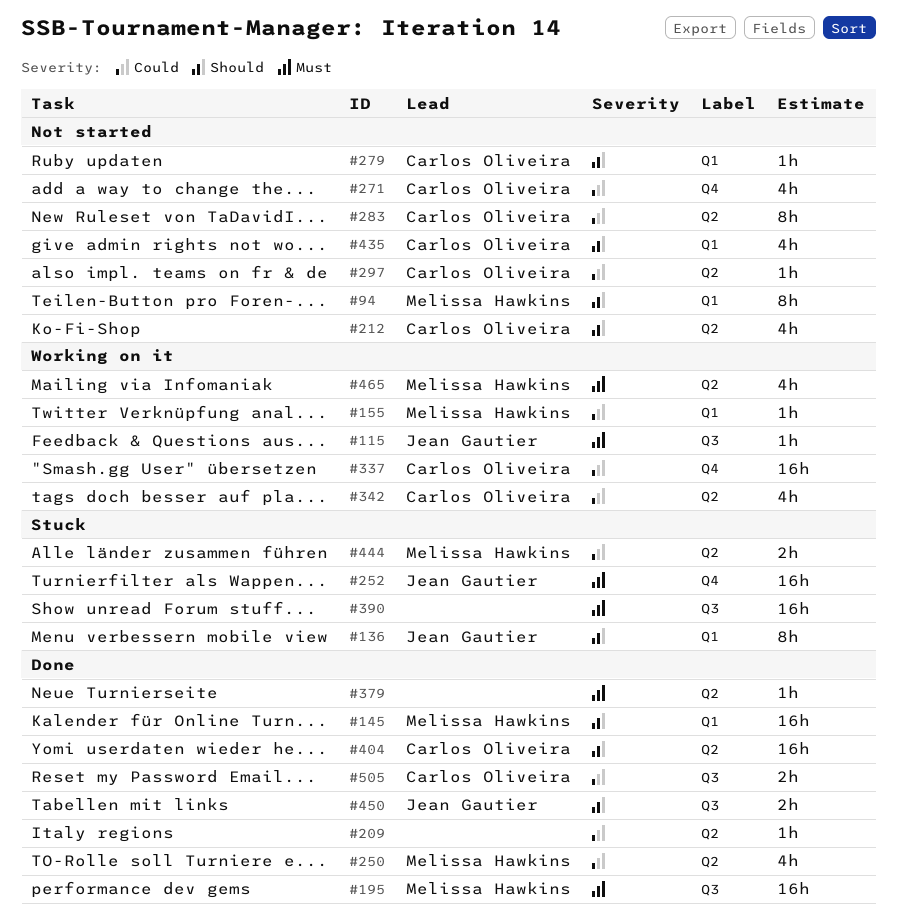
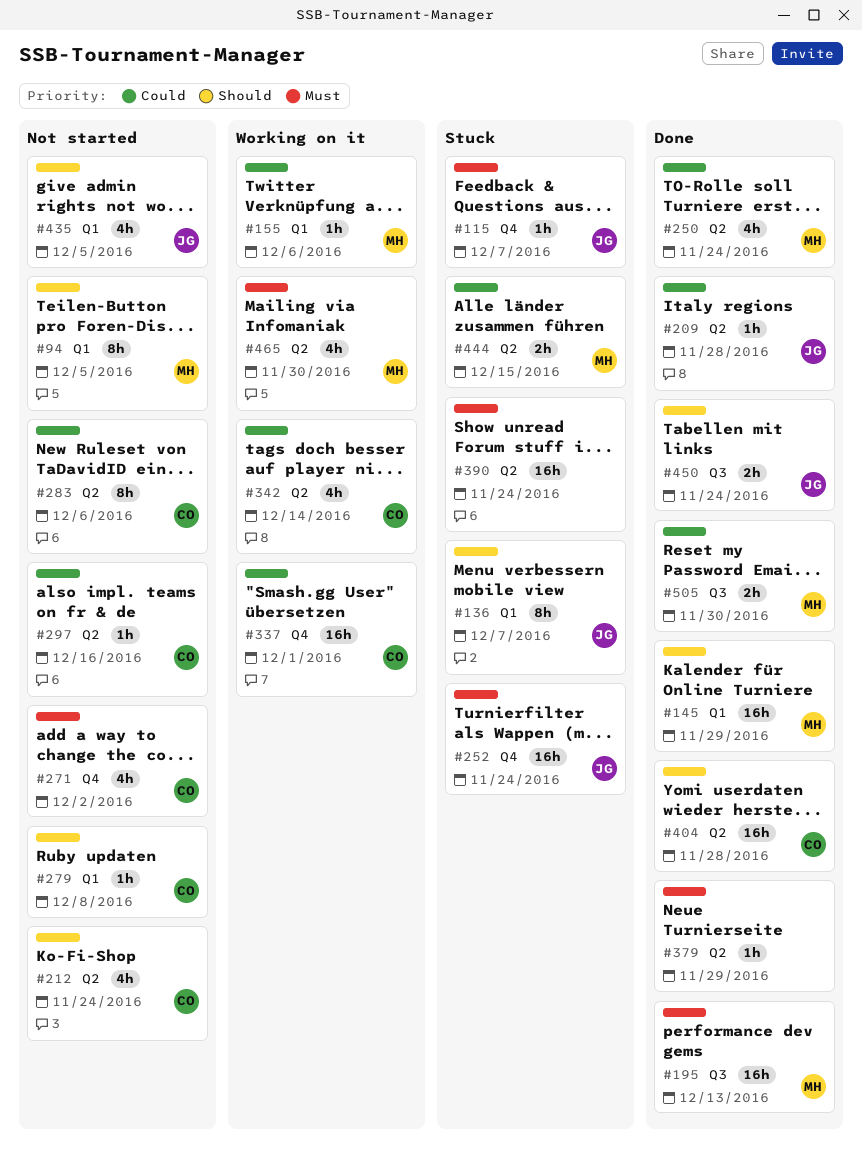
#115, status: Working on it -> Stuck
#115, label: Q3 -> Q4
#209, owner: none -> Jean Gautier
#271, priority: Could -> Must
#390, label: Q3 -> Q2
#435, owner: Carlos Oliveira -> Jean Gautier
#505, owner: Carlos Oliveira -> Melissa Hawkins

